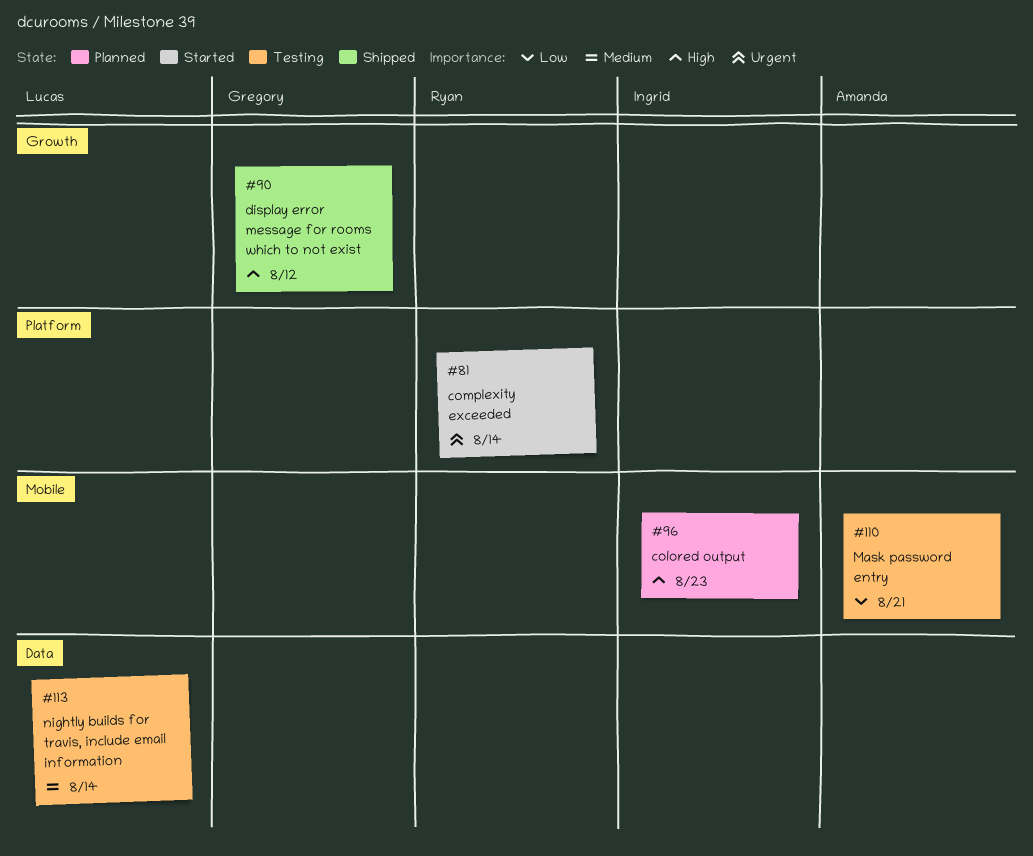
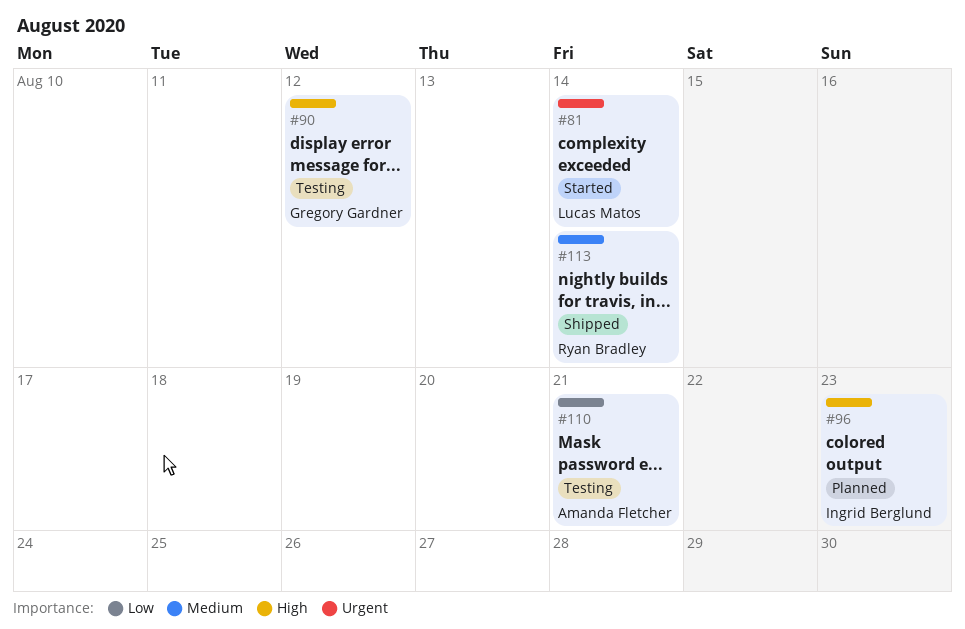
#81, owner: Ryan Bradley -> Lucas Matos
#90, status: Shipped -> Testing
#113, status: Testing -> Shipped
#113, owner: Lucas Matos -> Ryan Bradley

